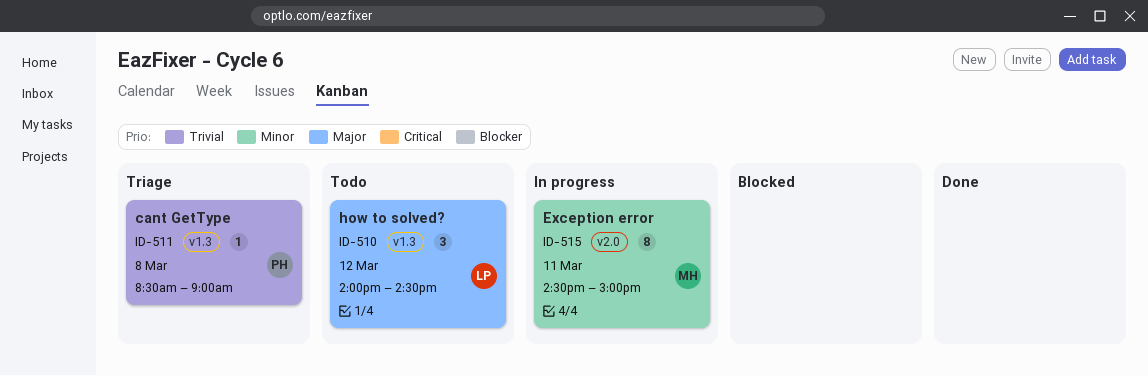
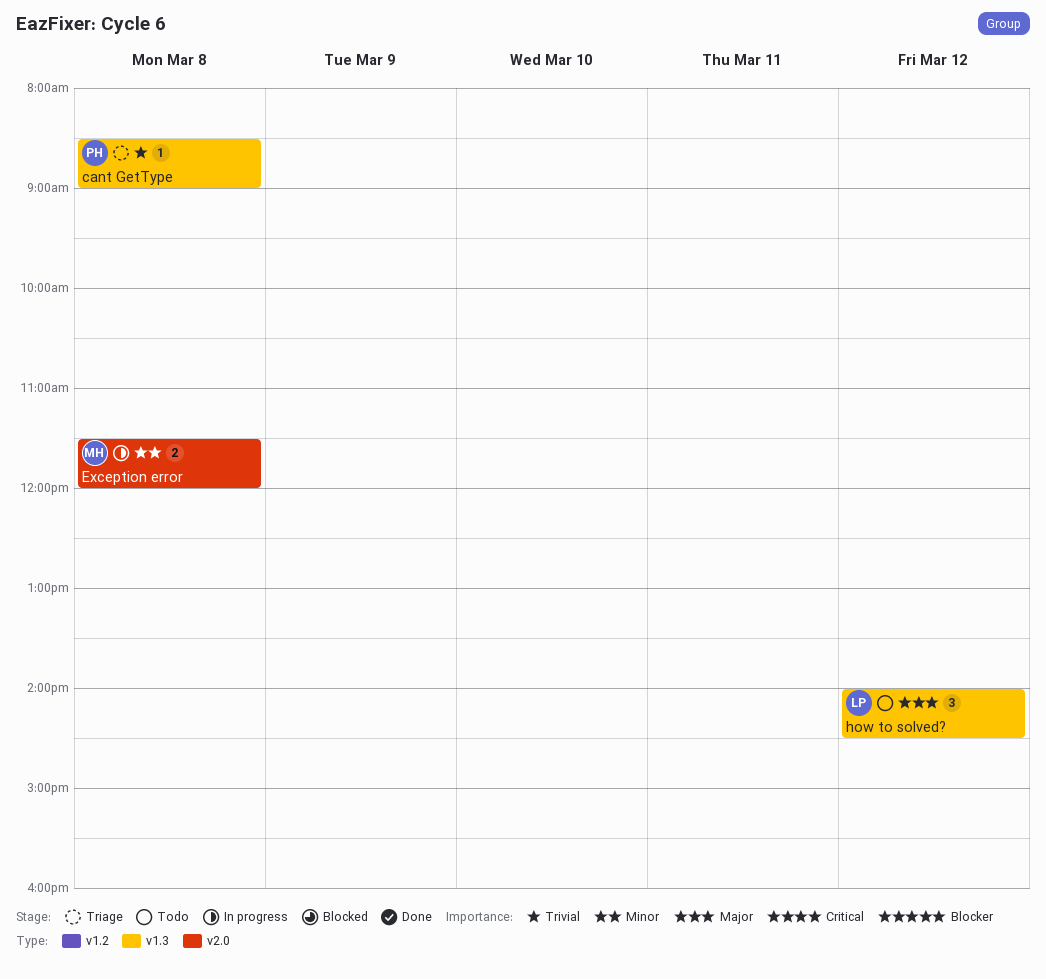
Exception error, estimate: 8 -> 2
Exception error, day: Mar 11 -> Mar 8
Exception error, begins: 14:30 -> 11:30
Exception error, ends: 15:00 -> 12:00

